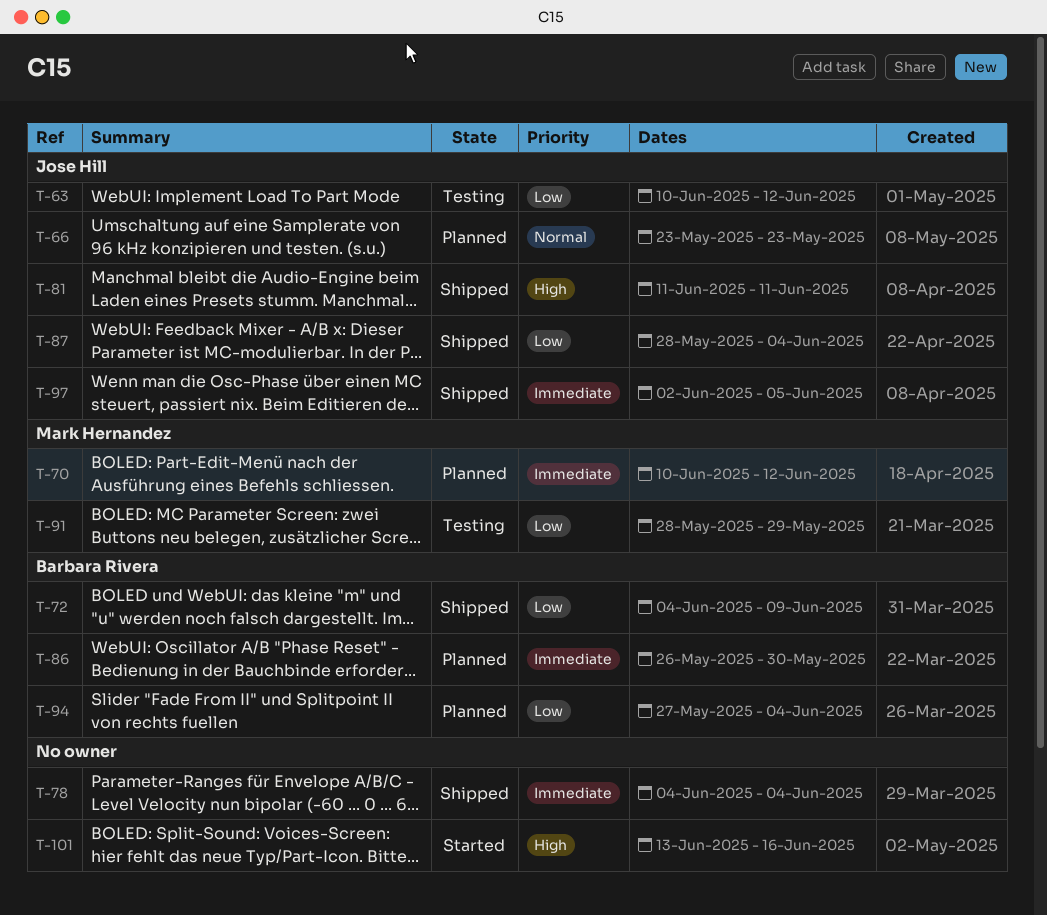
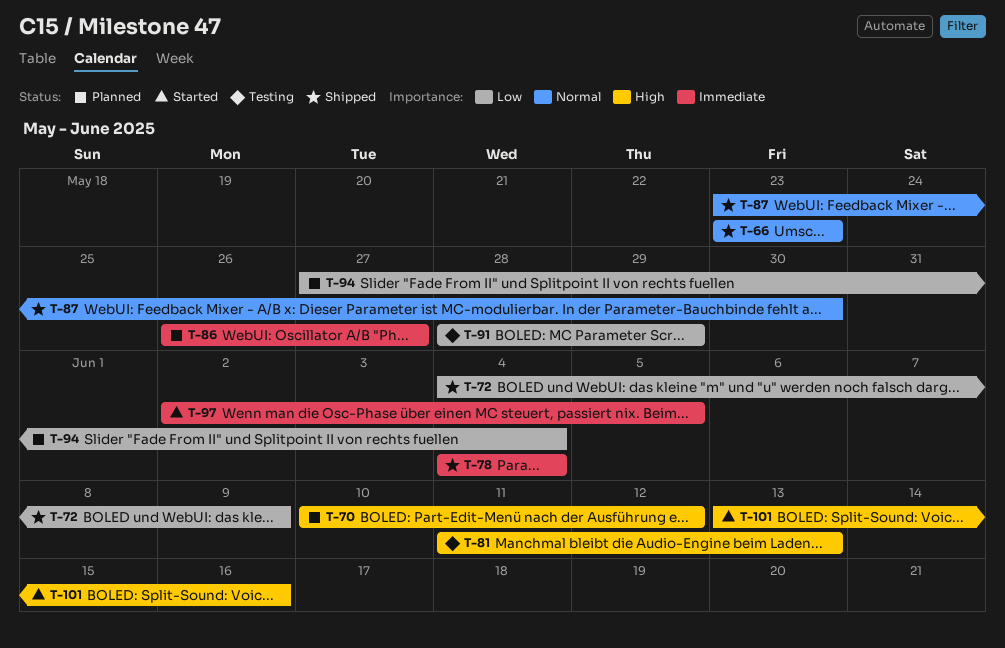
T-63: present -> none
T-66, status: Planned -> Shipped
T-70, priority: Immediate -> High
T-81, status: Shipped -> Testing
T-81, due: Jun 11 -> Jun 13
T-86, due: May 30 -> May 27
T-87, priority: Low -> Normal
T-87, start: May 28 -> May 23
T-87, due: Jun 4 -> May 30
T-97, status: Shipped -> Started

